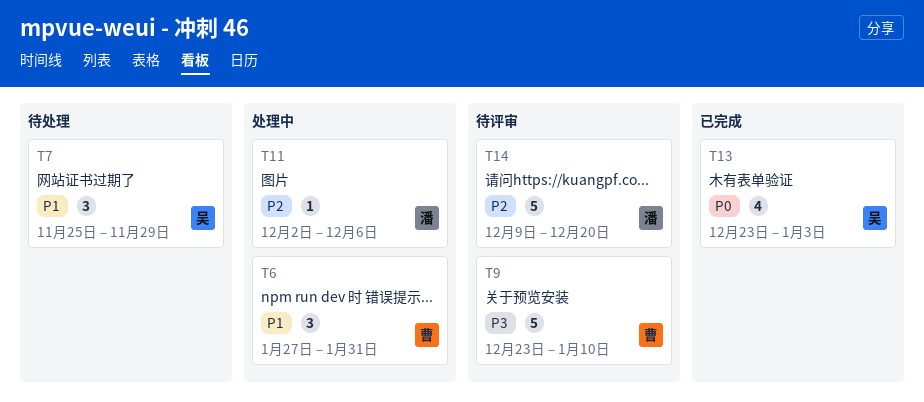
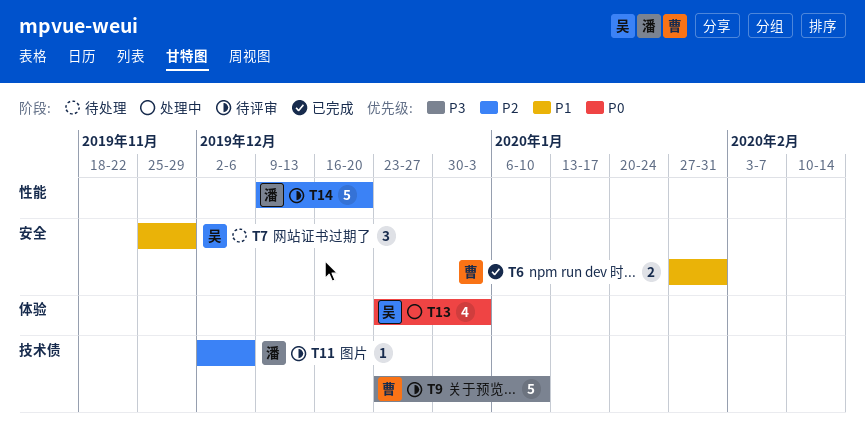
T6, status: 处理中 -> 已完成
T6, estimate: 3 -> 2
T11, status: 处理中 -> 待评审
T13, status: 已完成 -> 处理中

